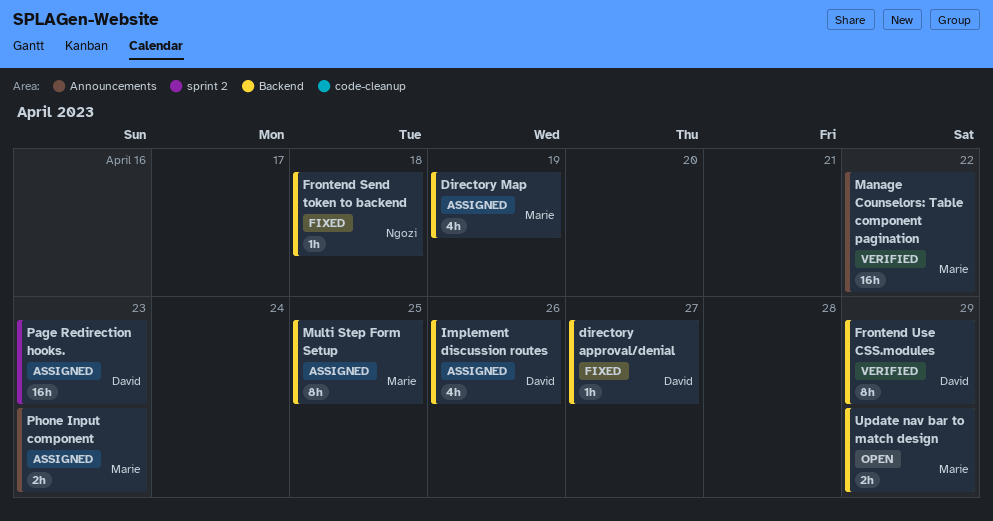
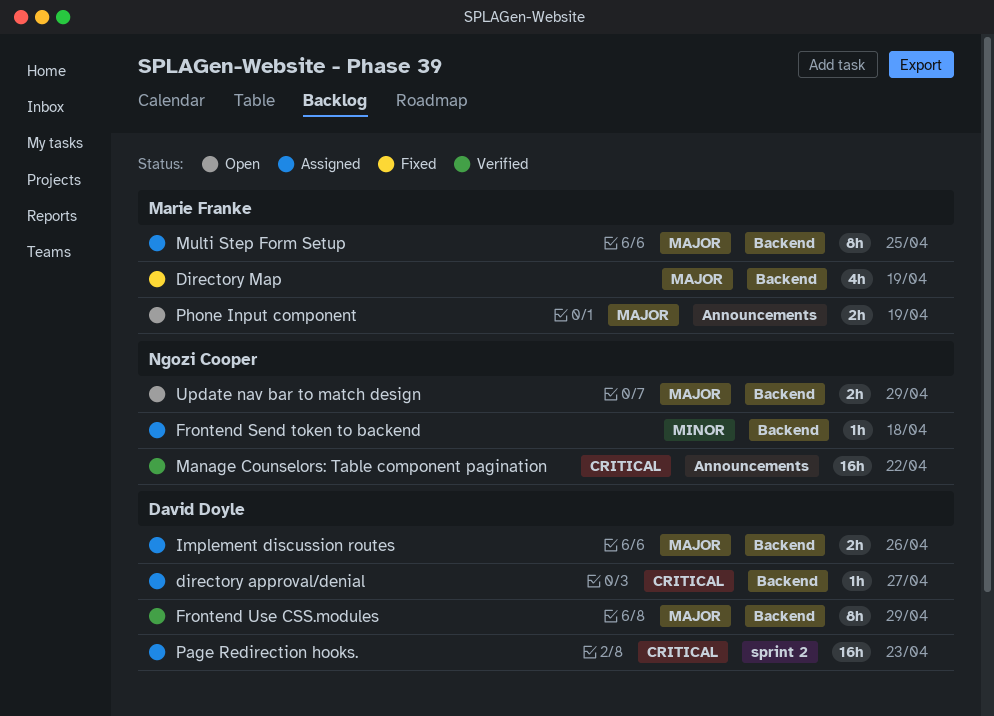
directory approval/denial, status: Fixed -> Assigned
Directory Map, status: Assigned -> Fixed
Frontend Send token to backend, status: Fixed -> Assigned
Implement discussion routes, estimate: 4h -> 2h
Manage Counselors: Table component pagination, owner: Marie Franke -> Ngozi Cooper
Phone Input component, status: Assigned -> Open
Phone Input component, due: Apr 23 -> Apr 19
Update nav bar to match design, owner: Marie Franke -> Ngozi Cooper

